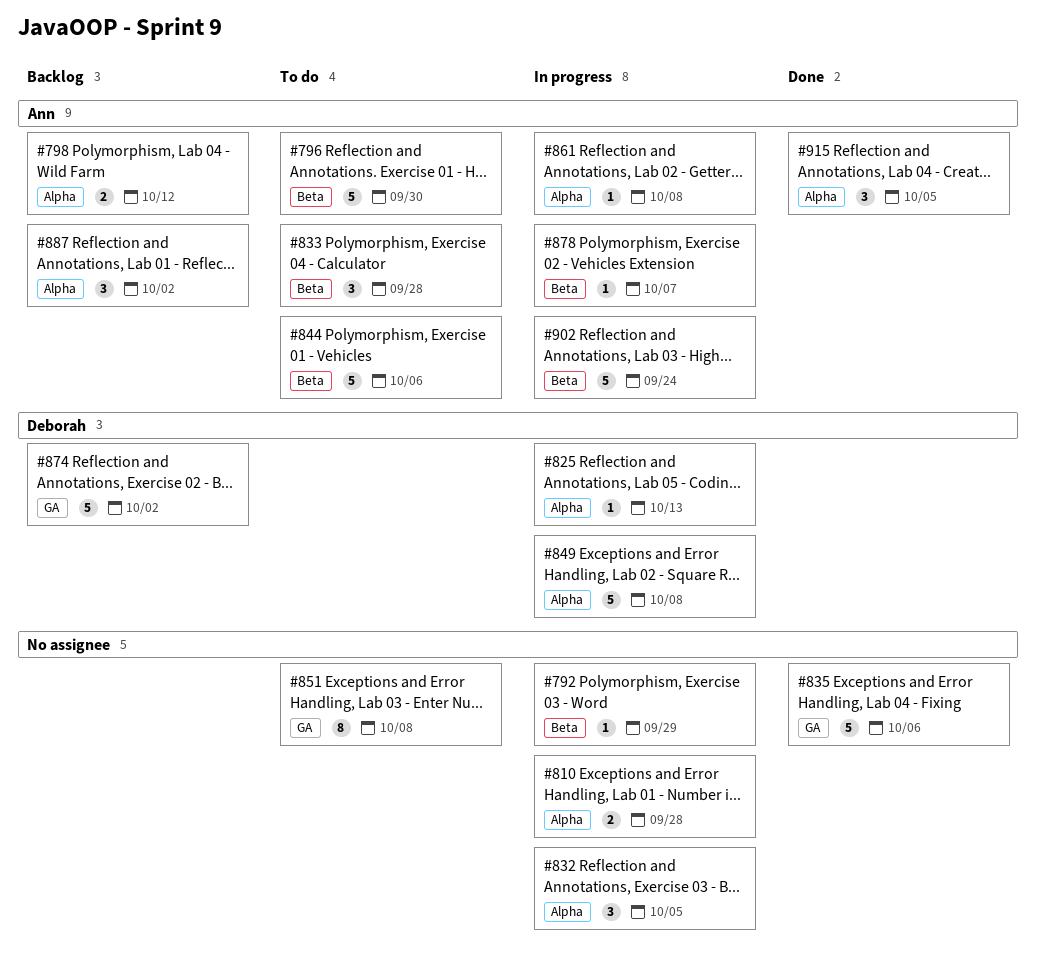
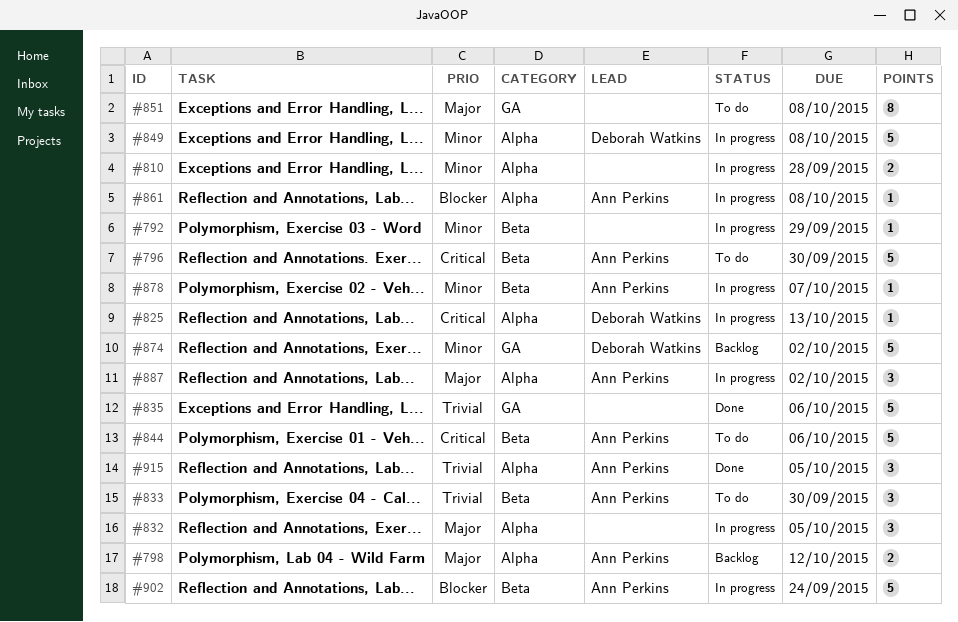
#833, due: Sep 28 -> Sep 30
#887, status: Backlog -> In progress

